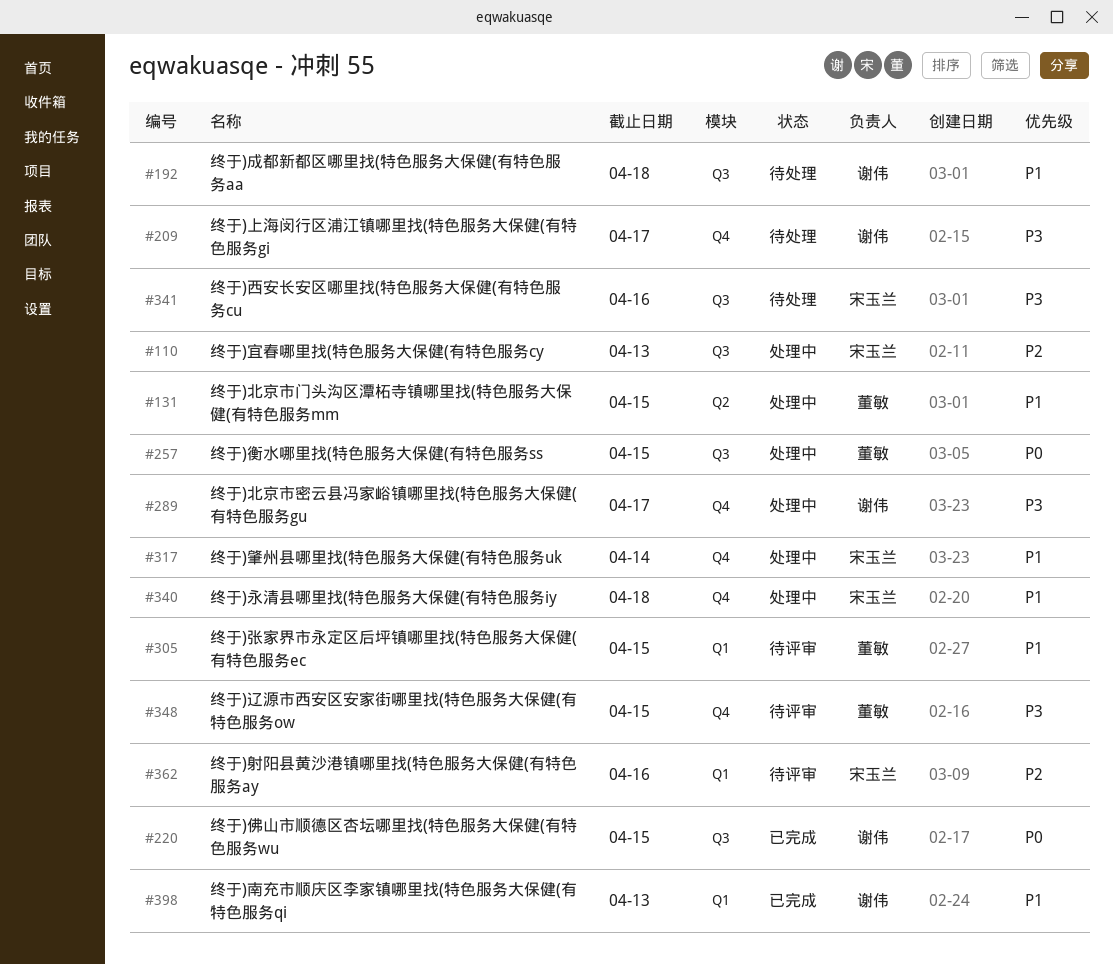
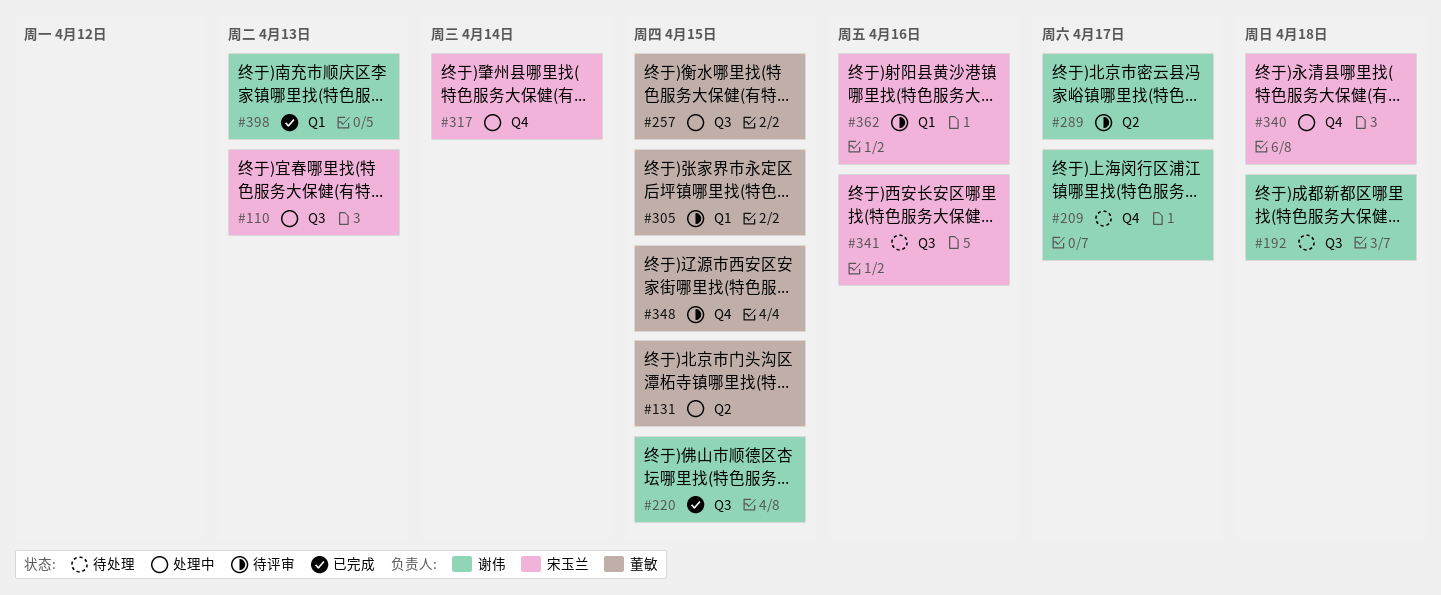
#289, status: 处理中 -> 待评审
#289, label: Q4 -> Q2

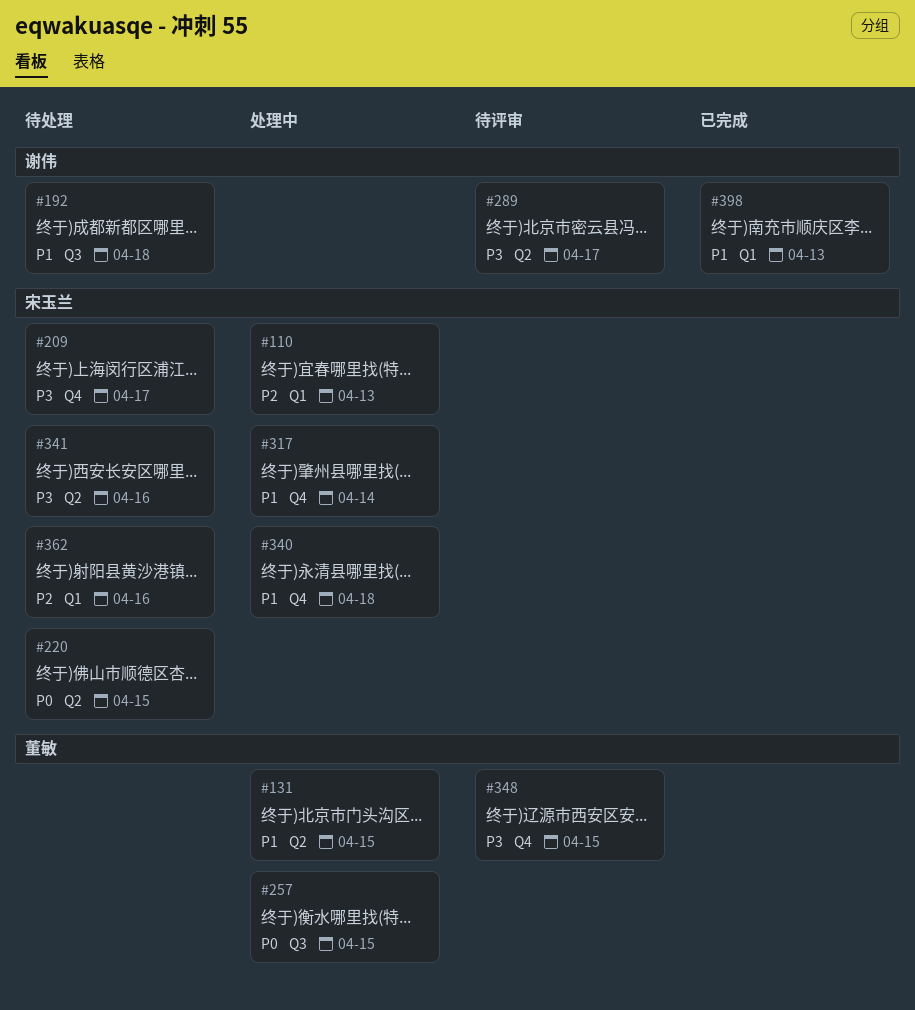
#110, label: Q3 -> Q1
#209, owner: 谢伟 -> 宋玉兰
#220, status: 已完成 -> 待处理
#220, owner: 谢伟 -> 宋玉兰
#220, label: Q3 -> Q2
#305: present -> none
#341, label: Q3 -> Q2
#362, status: 待评审 -> 待处理

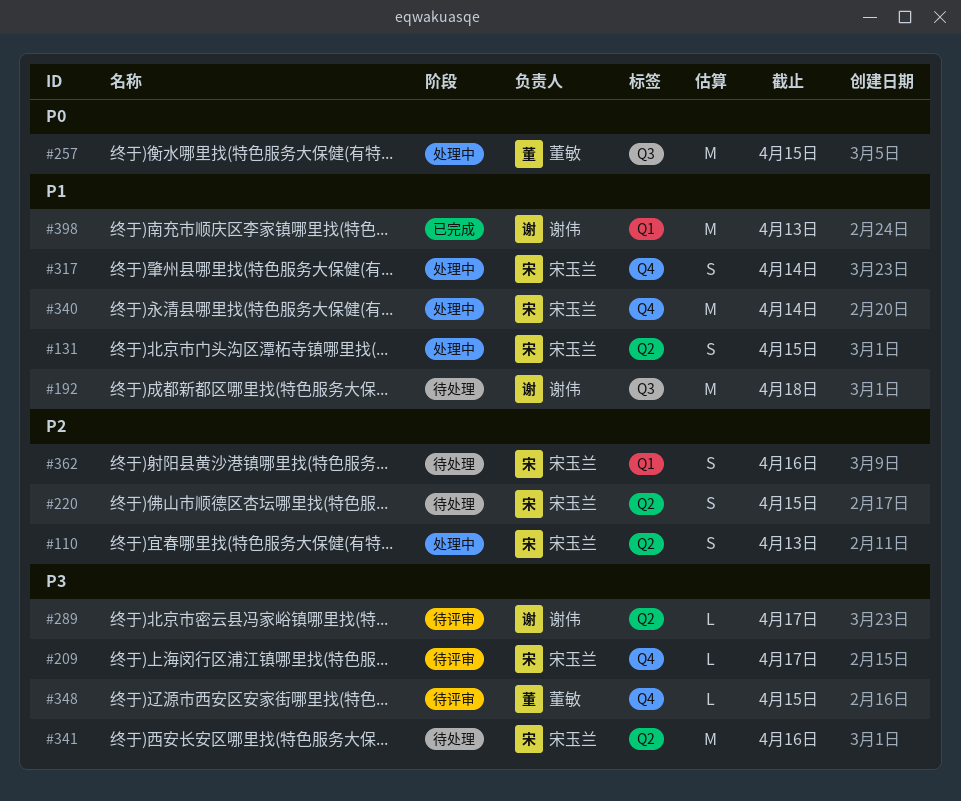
#110, label: Q1 -> Q2
#131, owner: 董敏 -> 宋玉兰
#209, status: 待处理 -> 待评审
#220, priority: P0 -> P2
#340, due: Apr 18 -> Apr 14

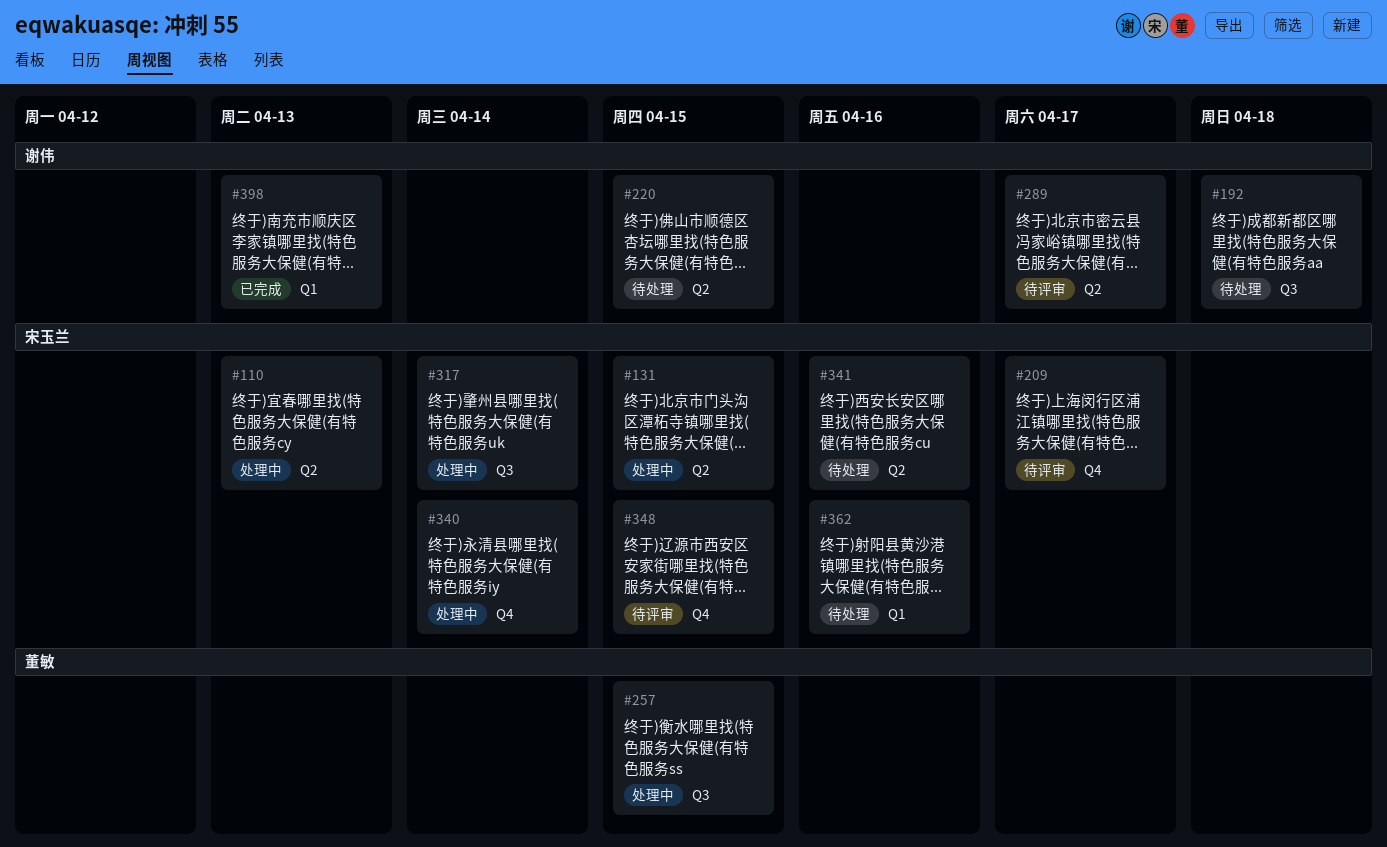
#220, owner: 宋玉兰 -> 谢伟
#317, label: Q4 -> Q3
#348, owner: 董敏 -> 宋玉兰

